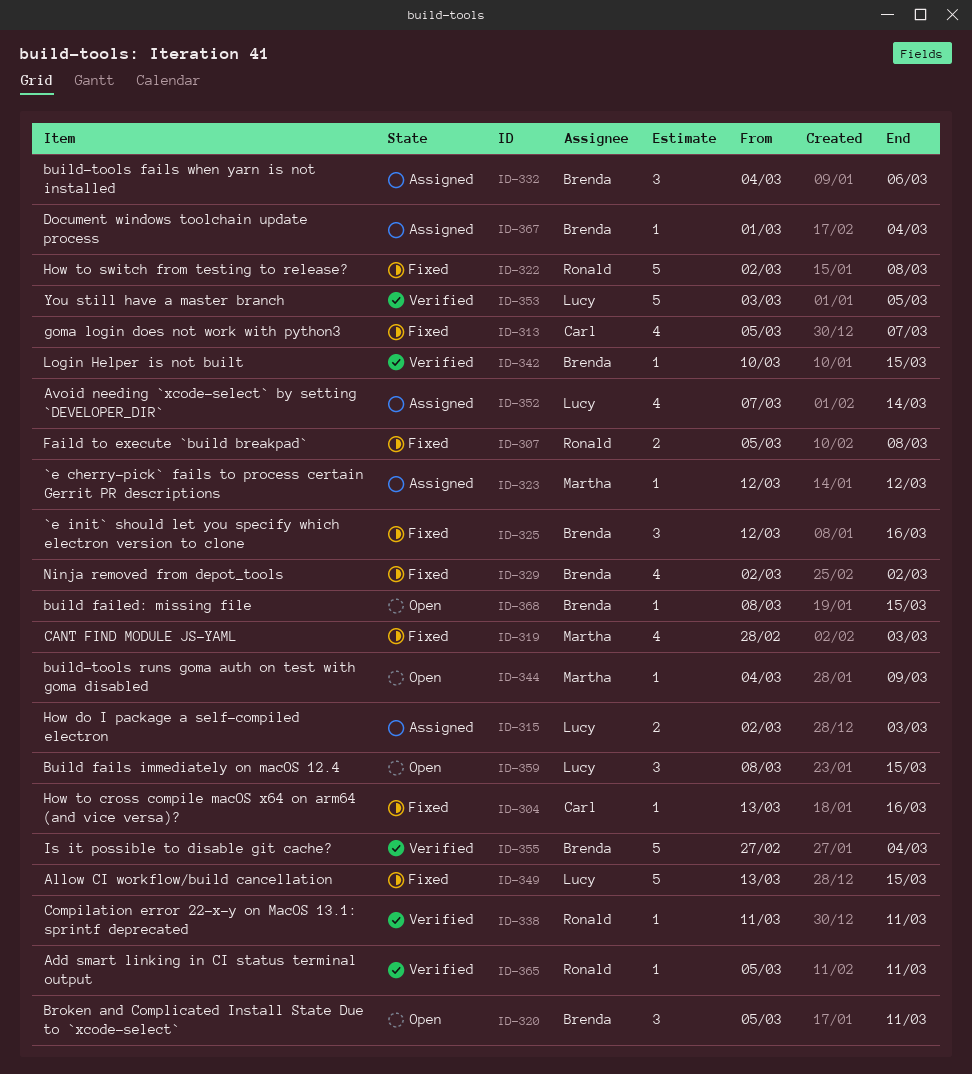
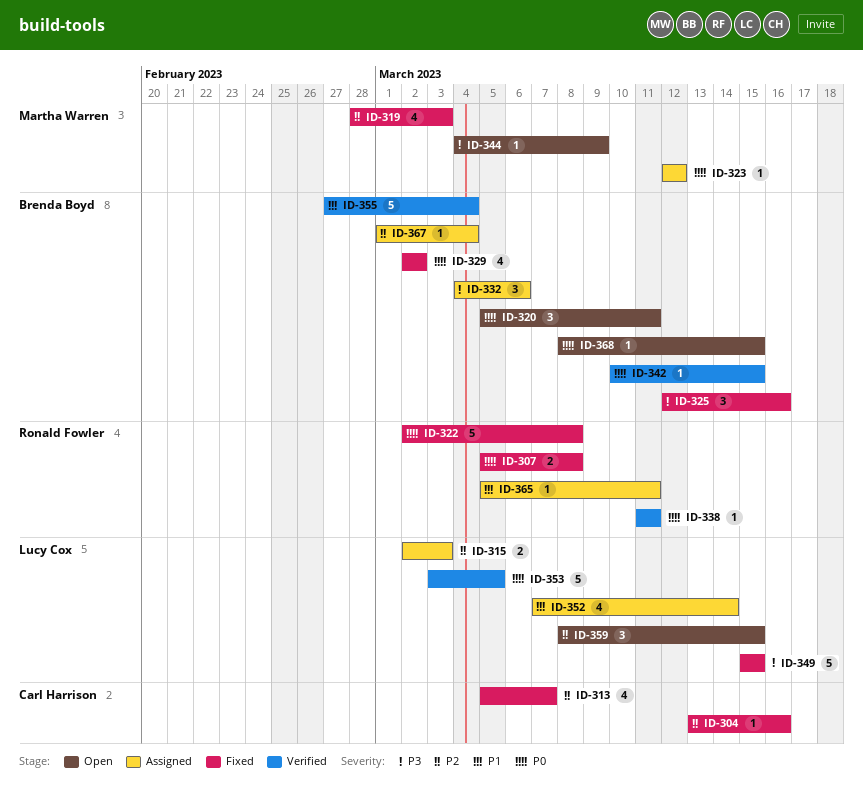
ID-349, start: Mar 13 -> Mar 15
ID-365, status: Verified -> Assigned

